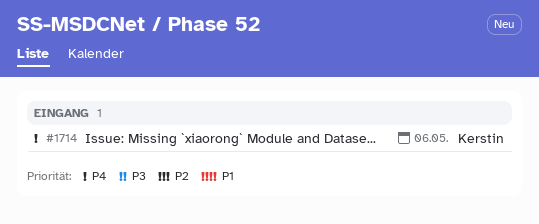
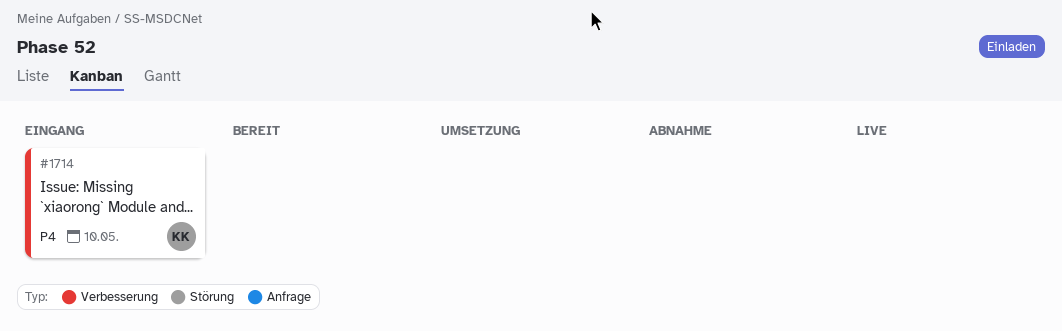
#1714, due: May 6 -> May 10

